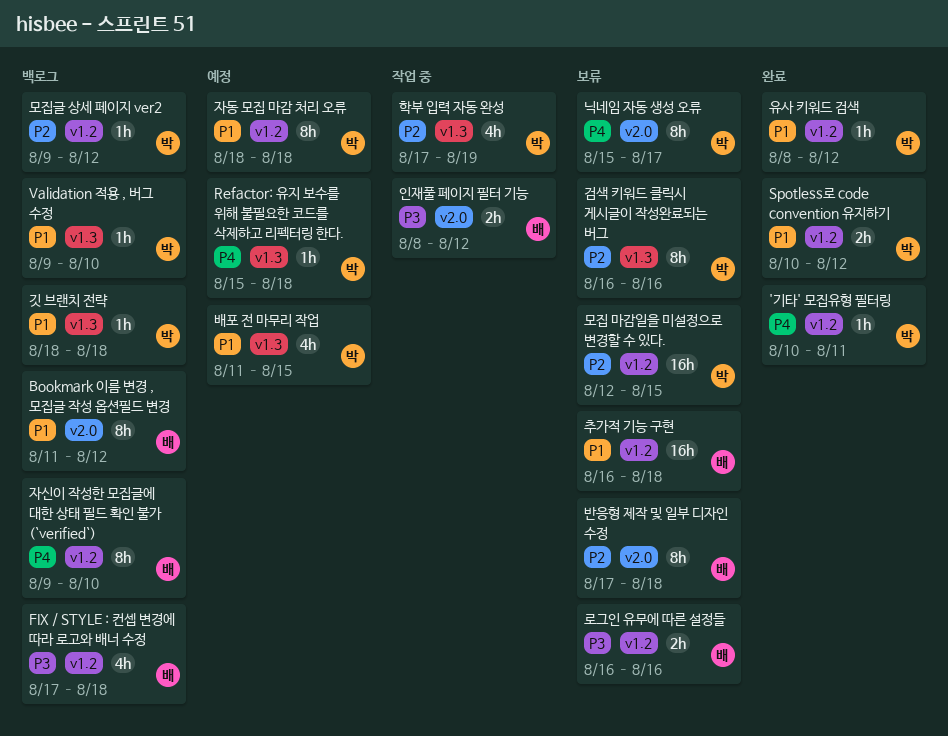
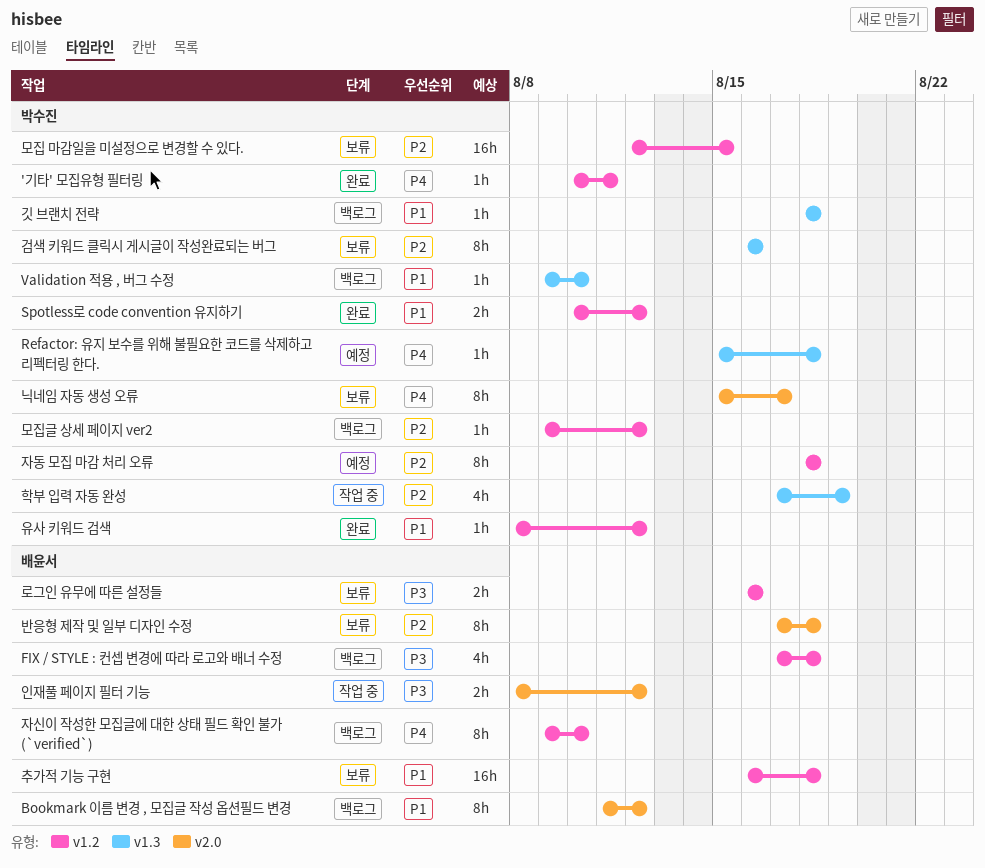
배포 전 마무리 작업: present -> none
자동 모집 마감 처리 오류, priority: P1 -> P2

